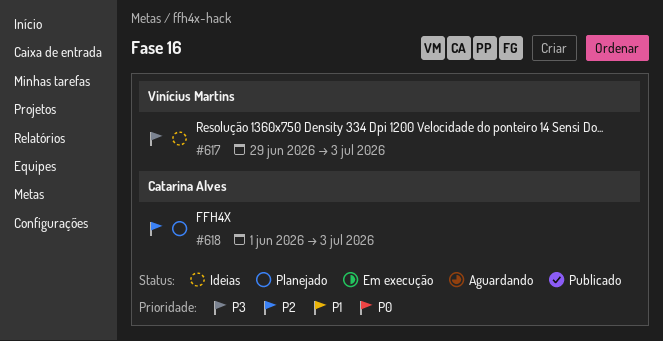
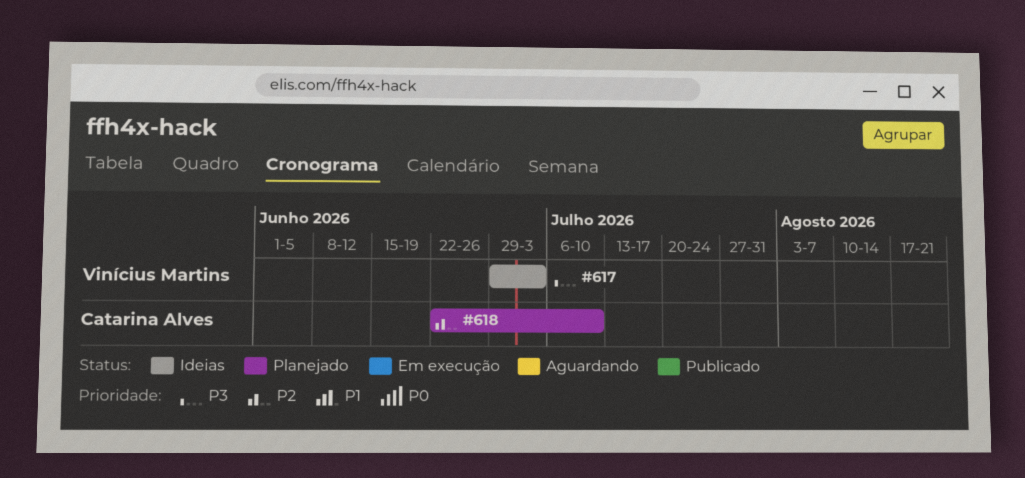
#618, start: Jun 1 -> Jun 22
#618, due: Jul 3 -> Jul 10

